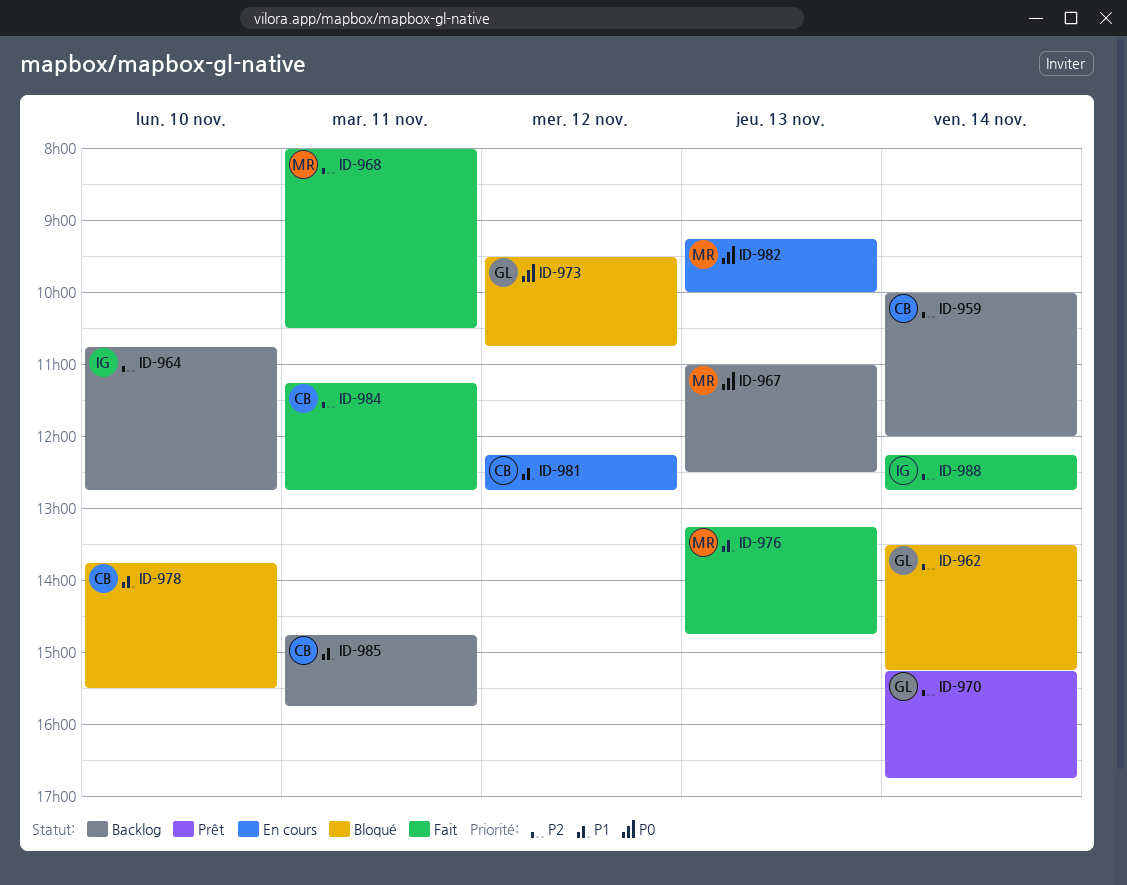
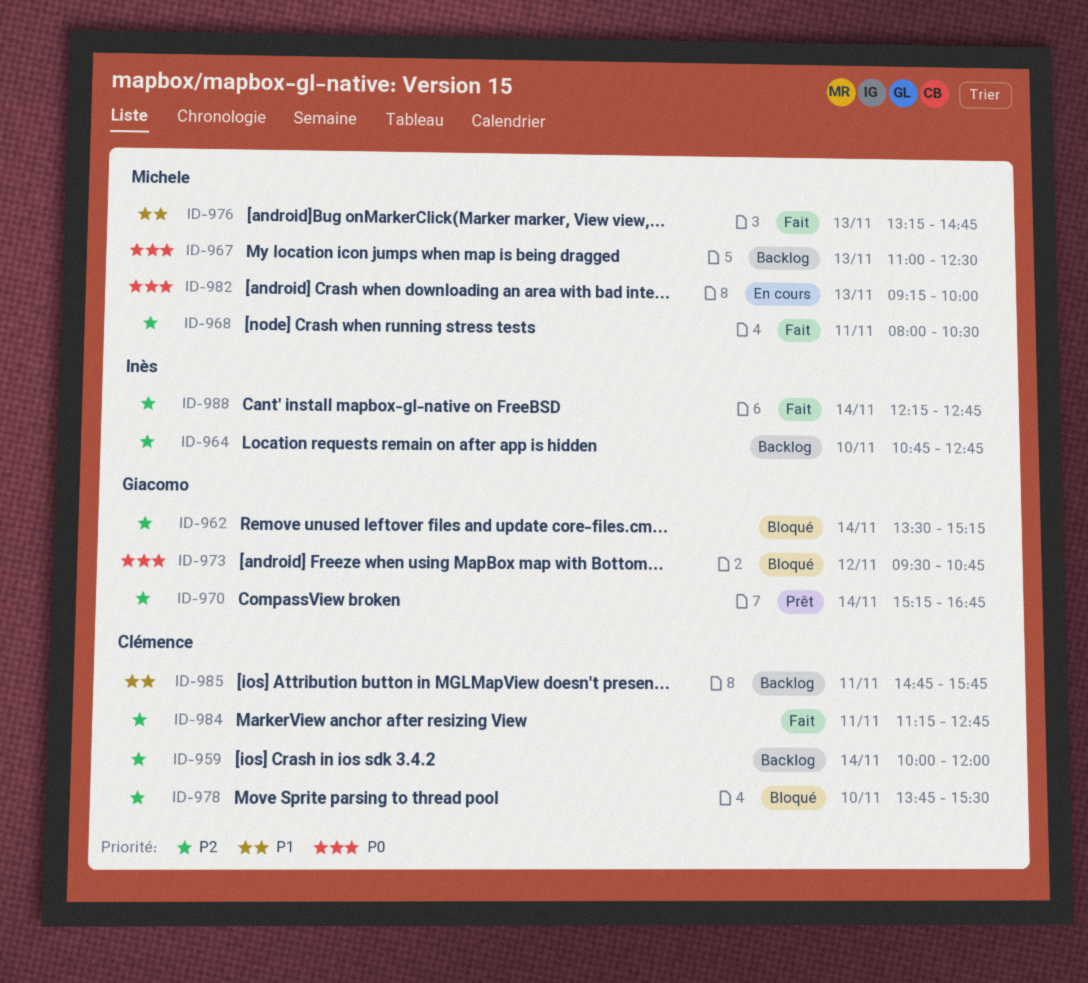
ID-978, priority: P1 -> P2
ID-981: present -> none

